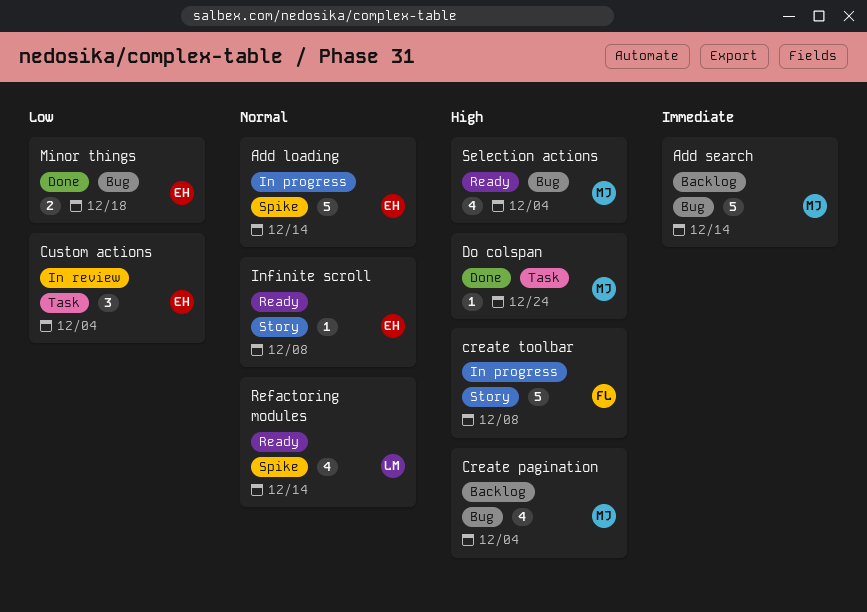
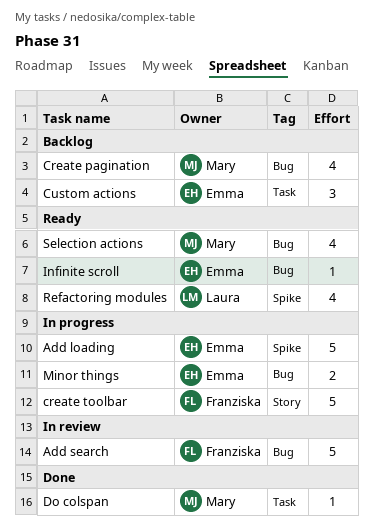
Add search, status: Backlog -> In review
Add search, owner: Mary -> Franziska
Custom actions, status: In review -> Backlog
Infinite scroll, label: Story -> Bug
Minor things, status: Done -> In progress

